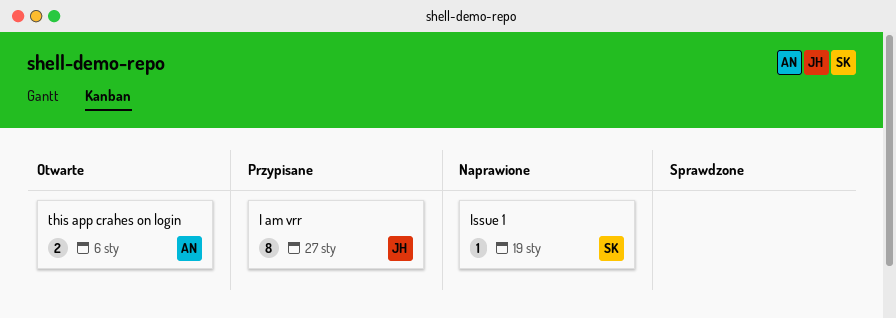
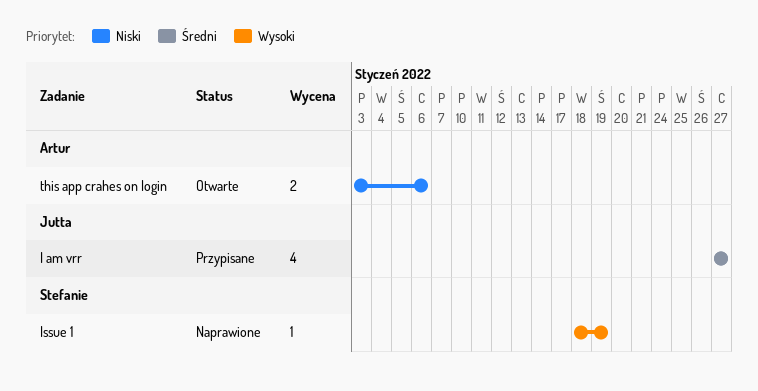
I am vrr, estimate: 8 -> 4

